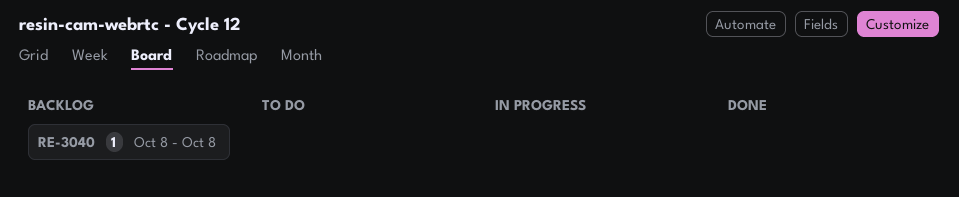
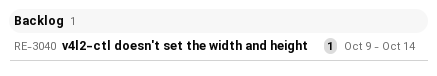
RE-3040, start: Oct 8 -> Oct 9
RE-3040, due: Oct 8 -> Oct 14

